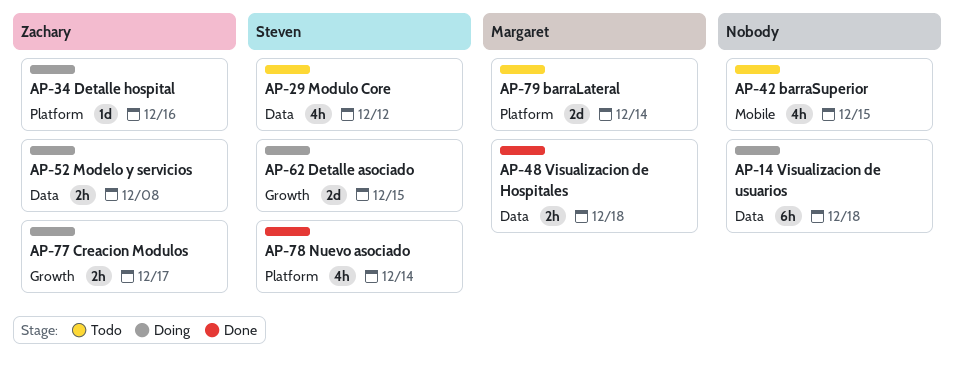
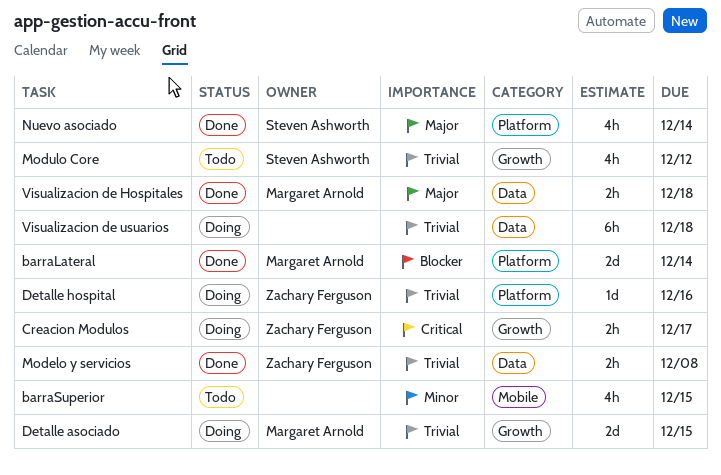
barraLateral, status: Todo -> Done
Detalle asociado, owner: Steven Ashworth -> Margaret Arnold
Modelo y servicios, status: Doing -> Done
Modulo Core, label: Data -> Growth

